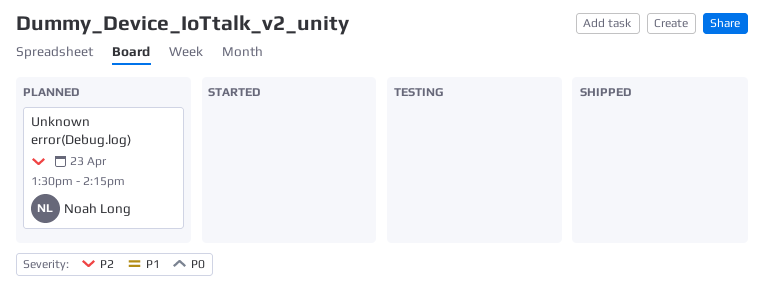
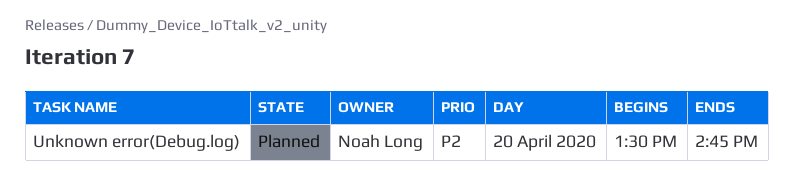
Unknown error(Debug.log), day: Apr 23 -> Apr 20
Unknown error(Debug.log), ends: 14:15 -> 14:45

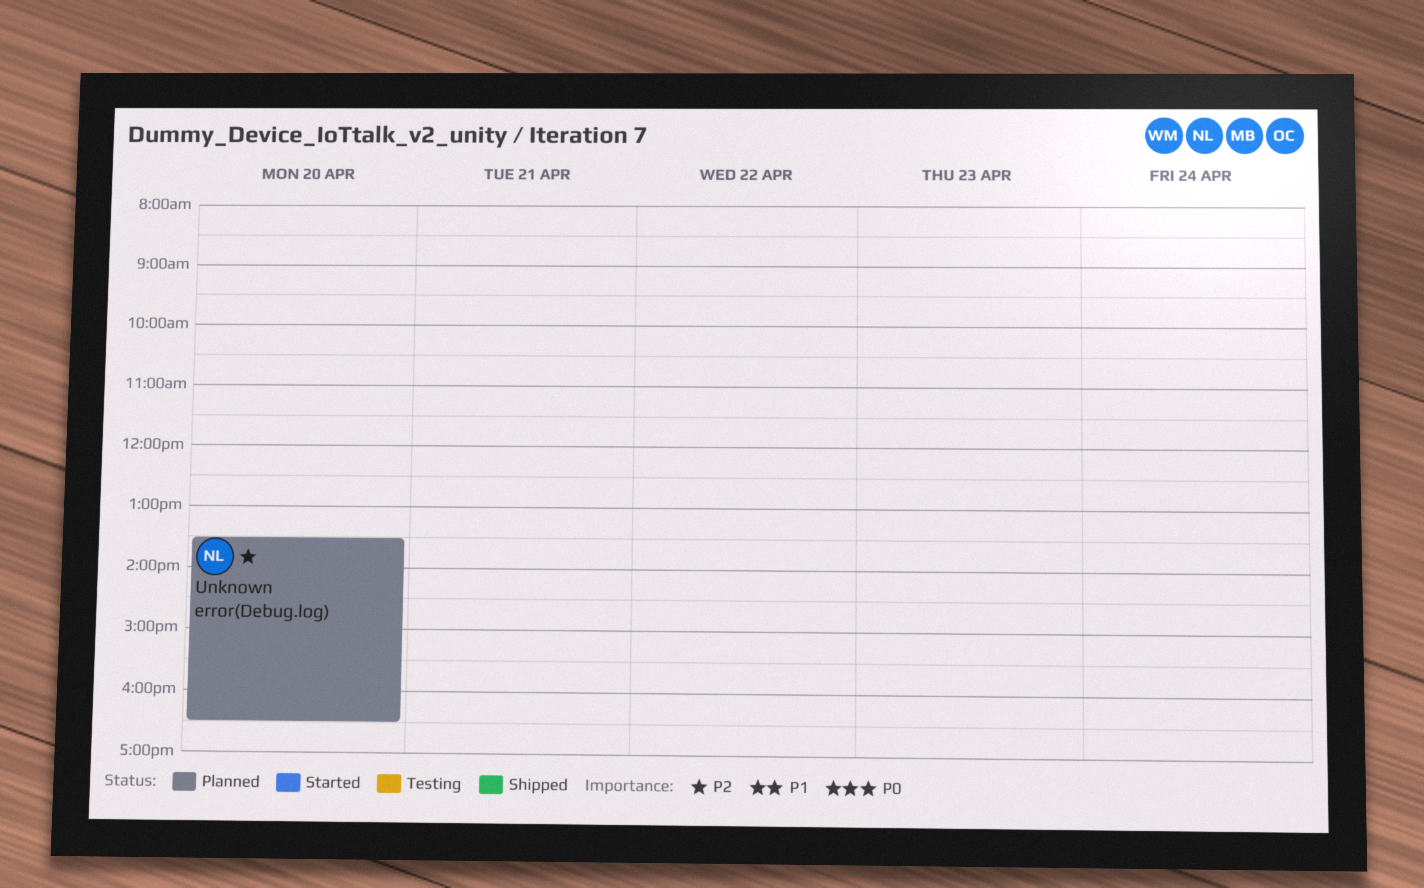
Unknown error(Debug.log), ends: 14:45 -> 16:30

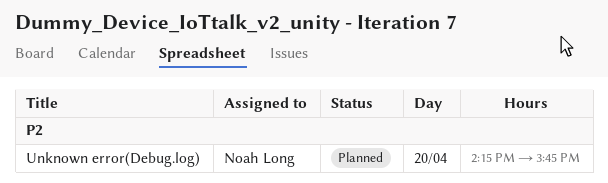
Unknown error(Debug.log), begins: 13:30 -> 14:15
Unknown error(Debug.log), ends: 16:30 -> 15:45

